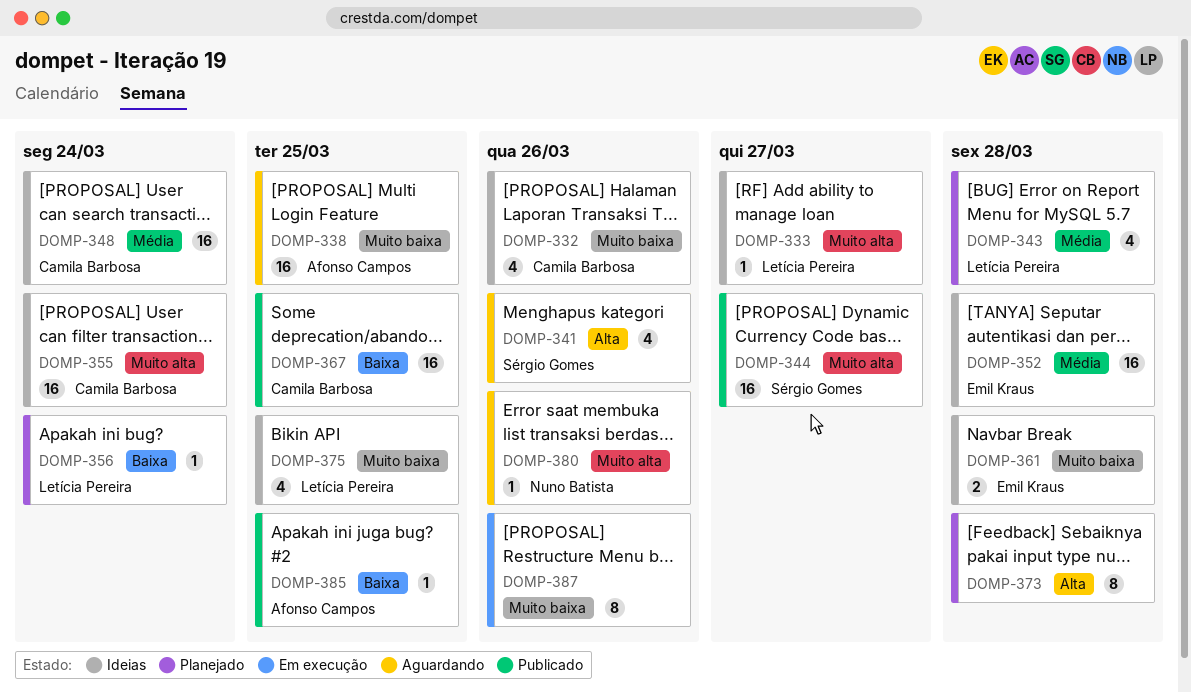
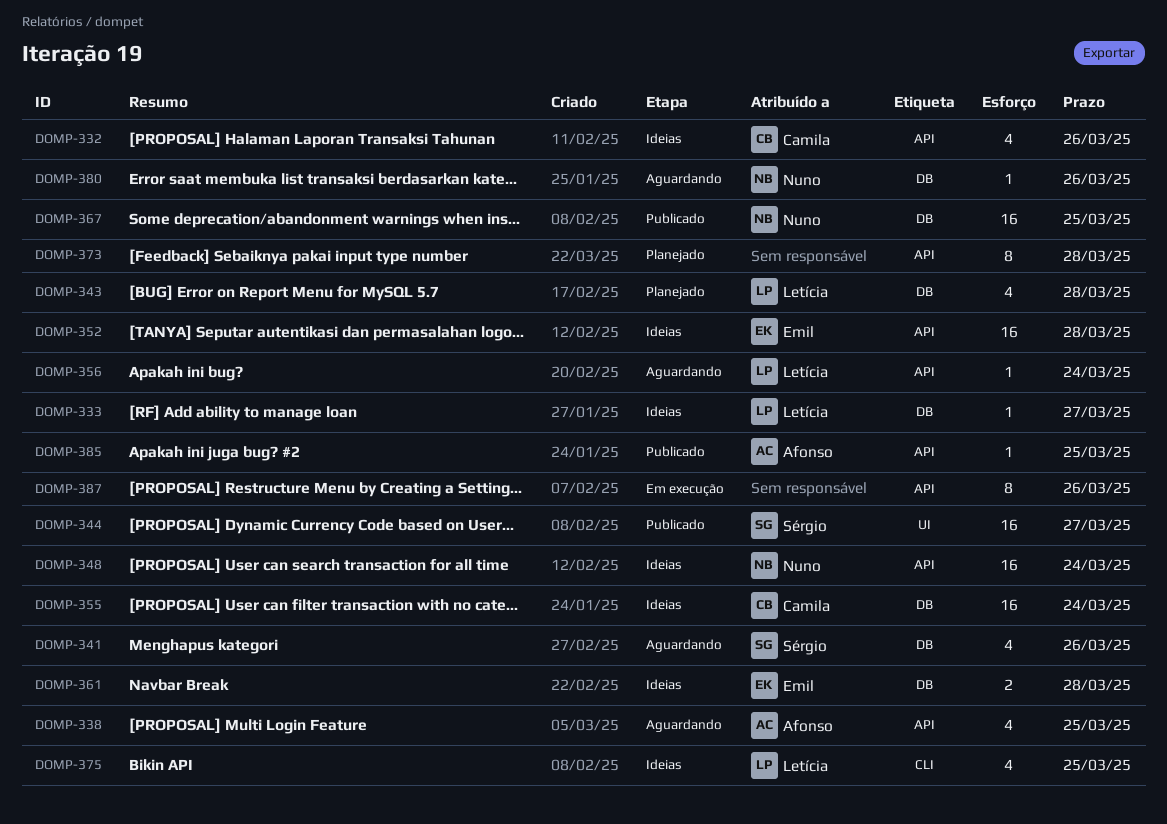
DOMP-338, estimate: 16 -> 4
DOMP-348, owner: Camila Barbosa -> Nuno Batista
DOMP-356, status: Planejado -> Aguardando
DOMP-367, owner: Camila Barbosa -> Nuno Batista

